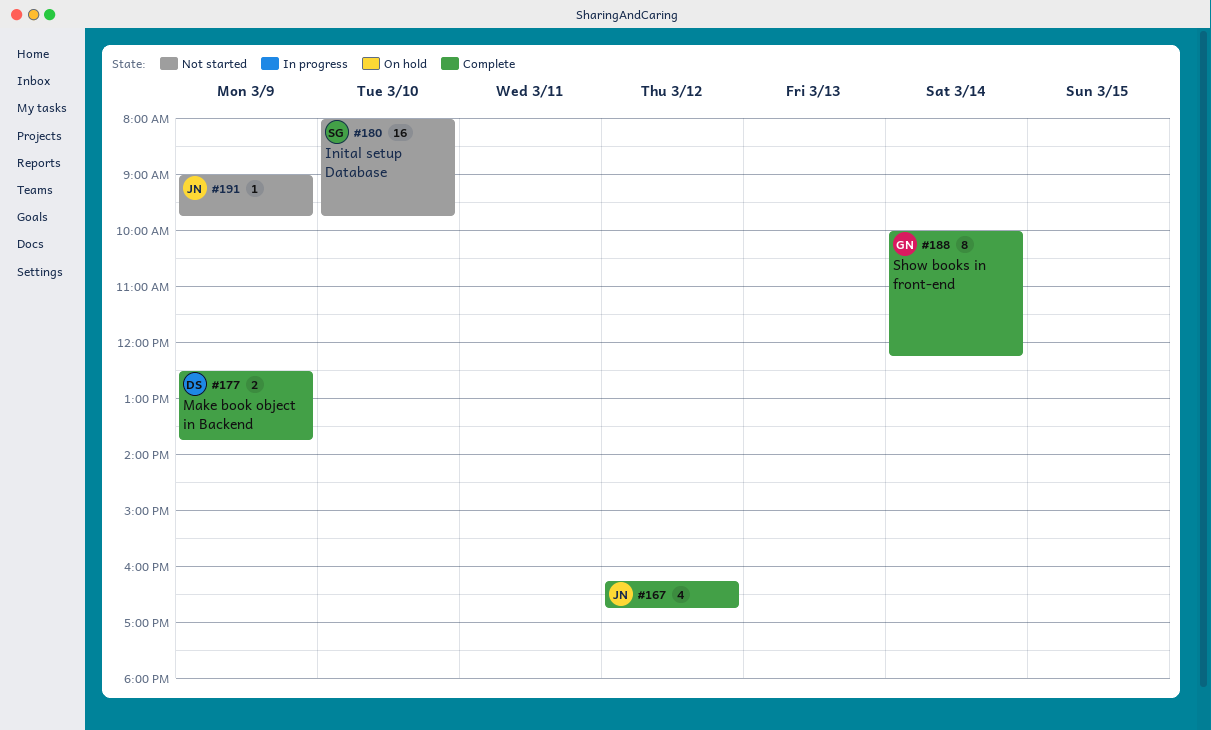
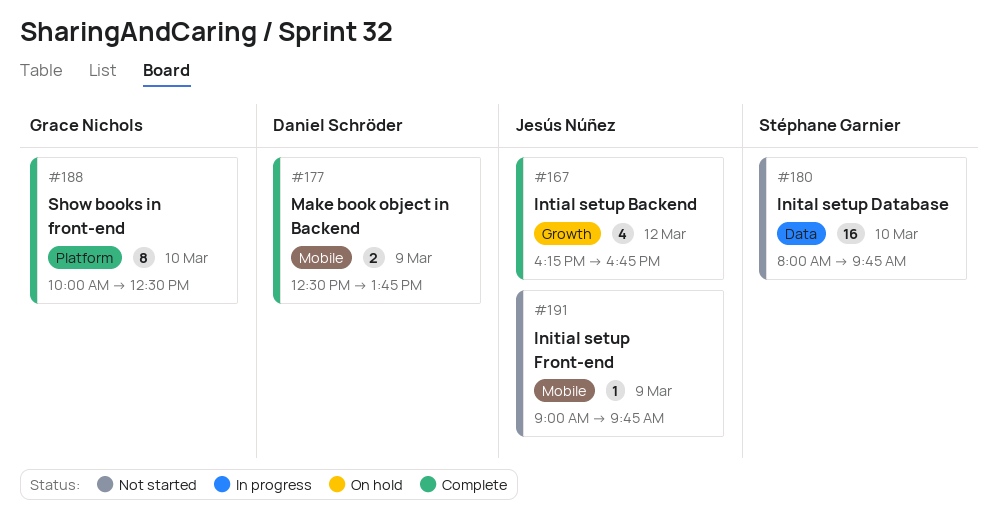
#188, day: Mar 14 -> Mar 10
#188, ends: 12:15 -> 12:30

